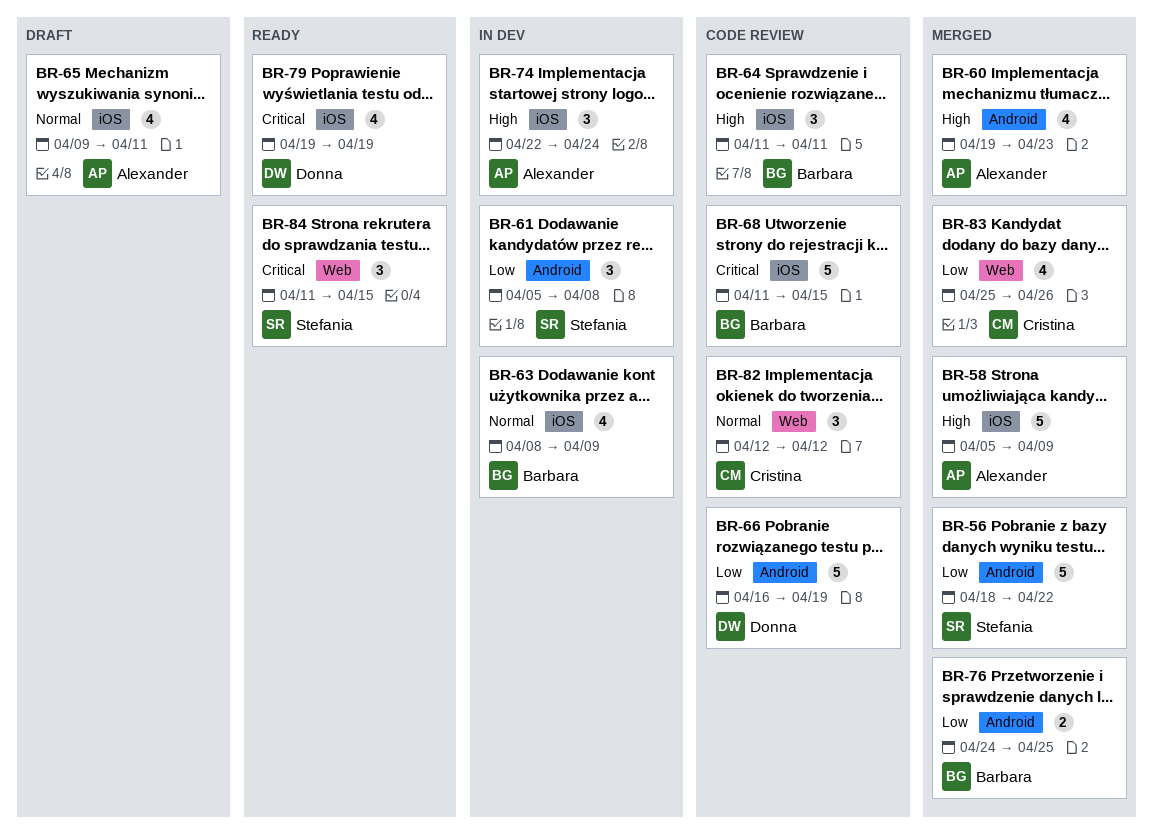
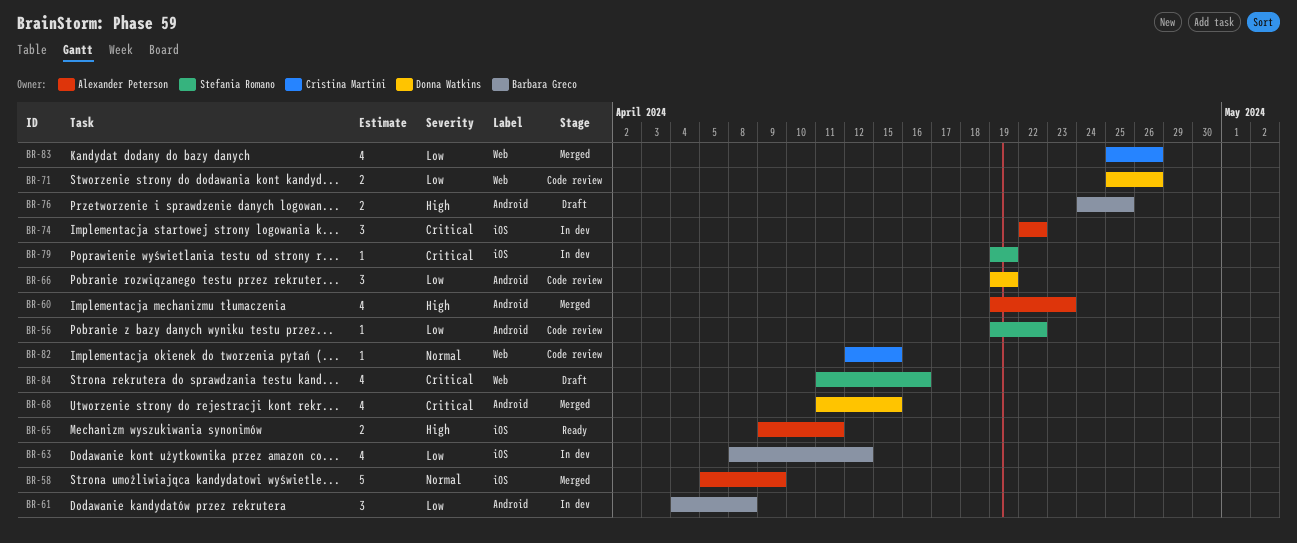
BR-56, status: Merged -> Code review
BR-56, estimate: 5 -> 1
BR-56, start: Apr 18 -> Apr 19
BR-58, priority: High -> Normal
BR-61, owner: Stefania Romano -> Barbara Greco
BR-61, start: Apr 5 -> Apr 4
BR-63, priority: Normal -> Low
BR-63, due: Apr 9 -> Apr 12
BR-64: present -> none
BR-65, status: Draft -> Ready
BR-65, priority: Normal -> High
BR-65, estimate: 4 -> 2
BR-66, estimate: 5 -> 3
BR-66, start: Apr 16 -> Apr 19
BR-68, status: Code review -> Merged
BR-68, owner: Barbara Greco -> Donna Watkins
BR-68, label: iOS -> Android
BR-68, estimate: 5 -> 4
BR-71: none -> present
BR-74, priority: High -> Critical
BR-74, due: Apr 24 -> Apr 22
BR-76, status: Merged -> Draft
BR-76, priority: Low -> High
BR-79, status: Ready -> In dev
BR-79, owner: Donna Watkins -> Stefania Romano
BR-79, estimate: 4 -> 1
BR-82, estimate: 3 -> 1
BR-82, due: Apr 12 -> Apr 15
BR-84, status: Ready -> Draft
BR-84, estimate: 3 -> 4
BR-84, due: Apr 15 -> Apr 16

